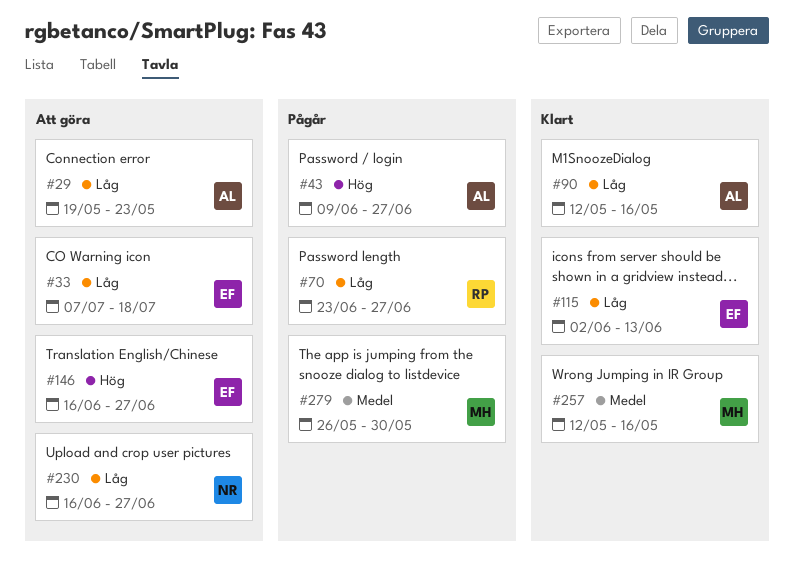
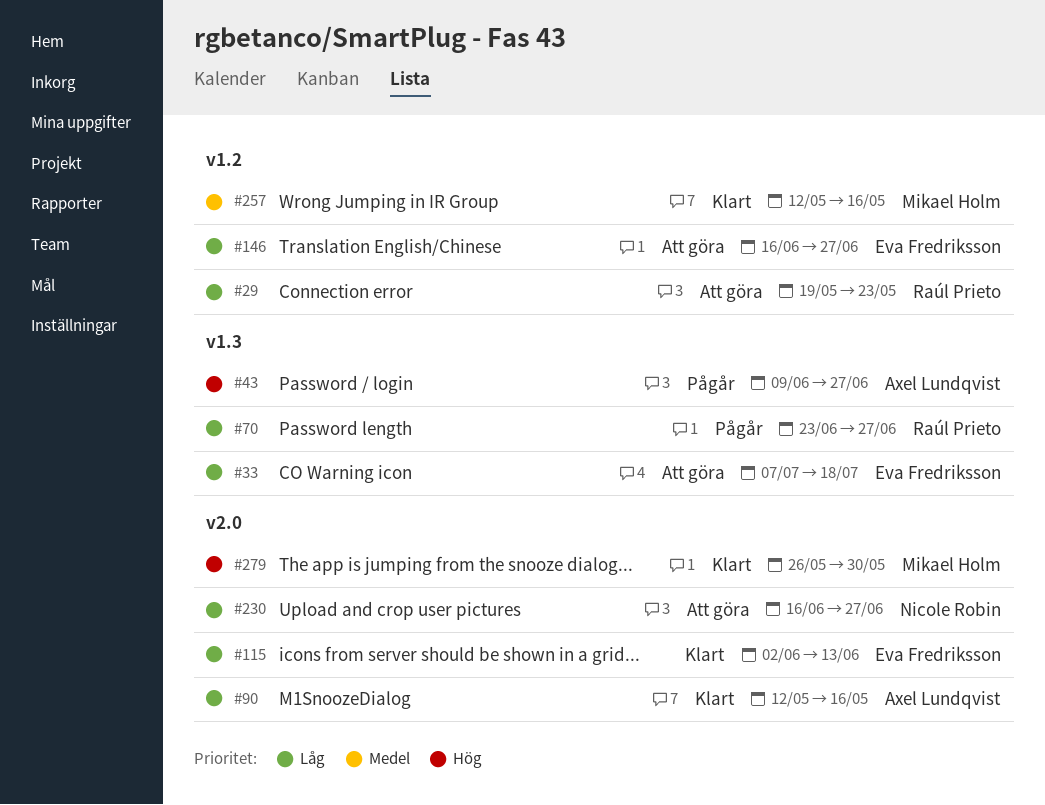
#29, owner: Axel Lundqvist -> Raúl Prieto
#146, priority: Hög -> Låg
#279, status: Pågår -> Klart
#279, priority: Medel -> Hög

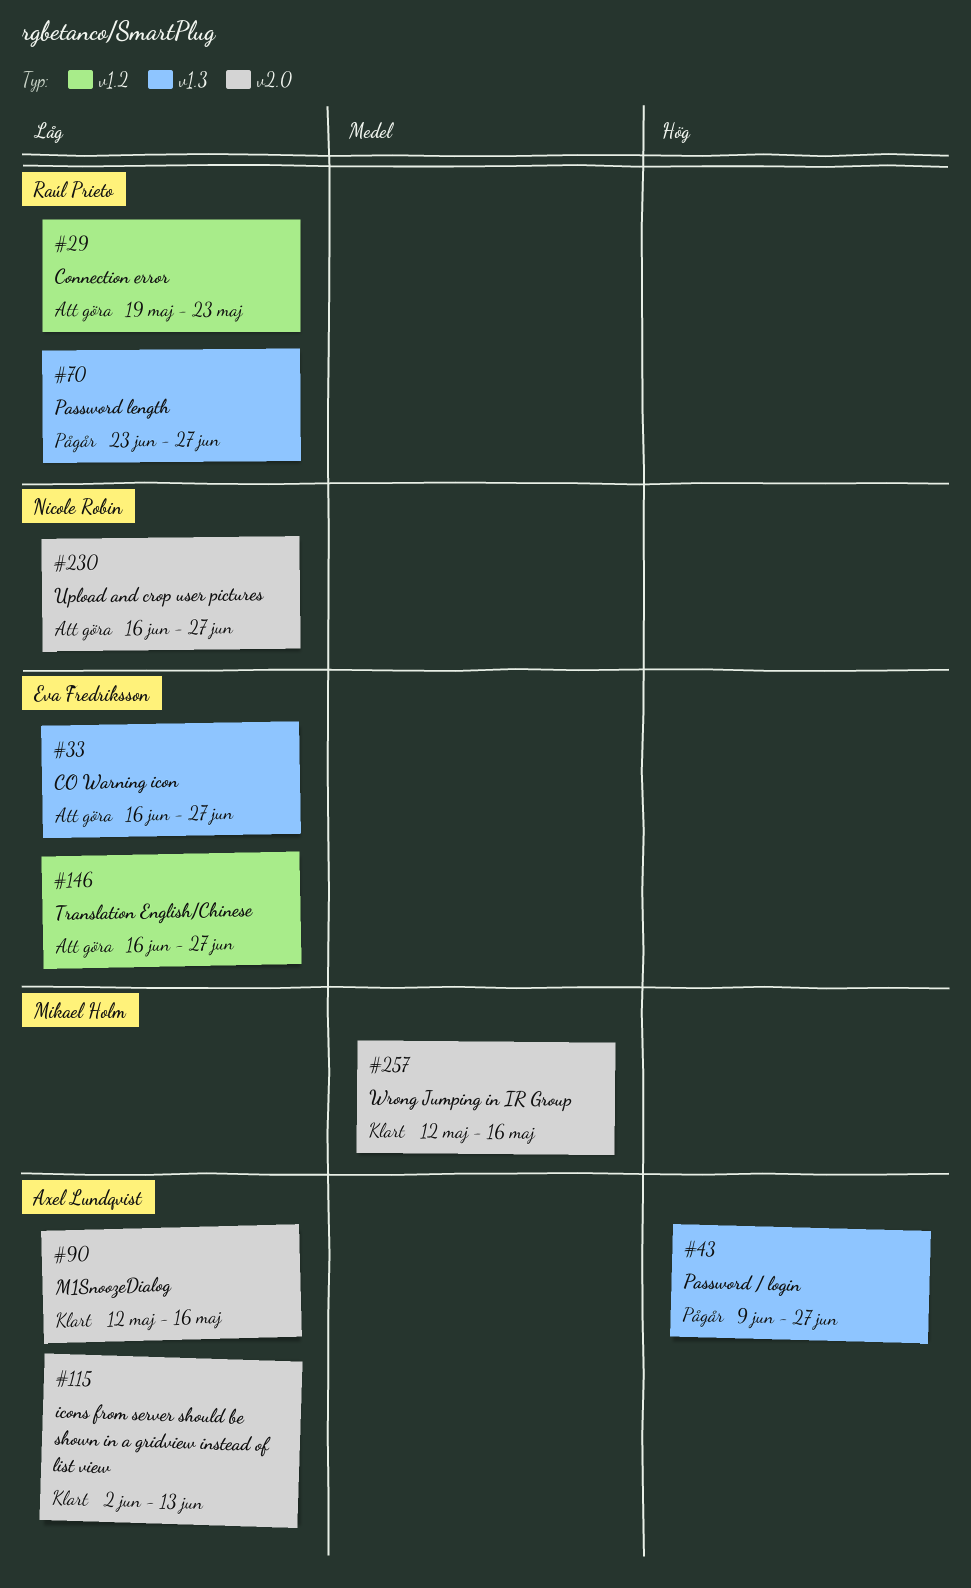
#33, start: Jul 7 -> Jun 16
#33, due: Jul 18 -> Jun 27
#115, owner: Eva Fredriksson -> Axel Lundqvist
#257, label: v1.2 -> v2.0
#279: present -> none

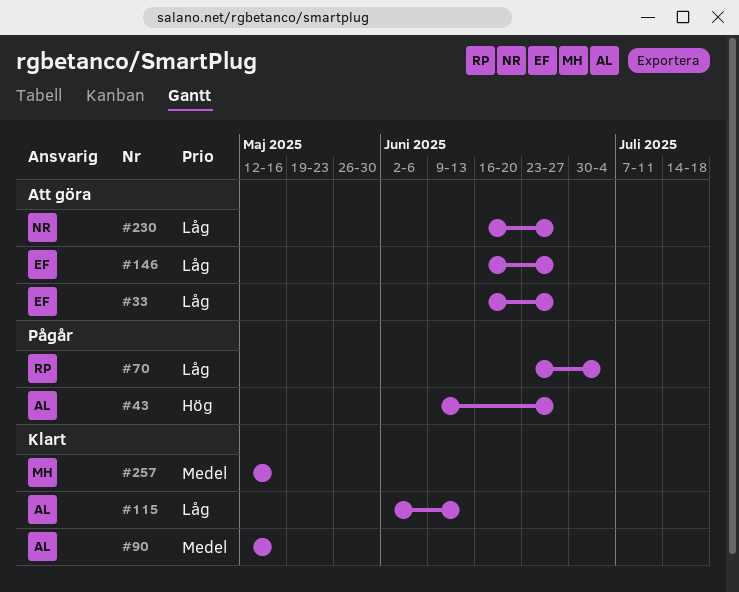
#29: present -> none
#70, due: Jun 27 -> Jul 4
#90, priority: Låg -> Medel

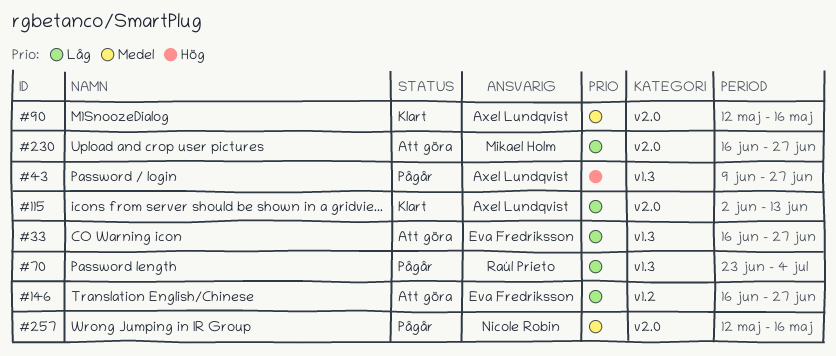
#230, owner: Nicole Robin -> Mikael Holm
#257, status: Klart -> Pågår
#257, owner: Mikael Holm -> Nicole Robin

